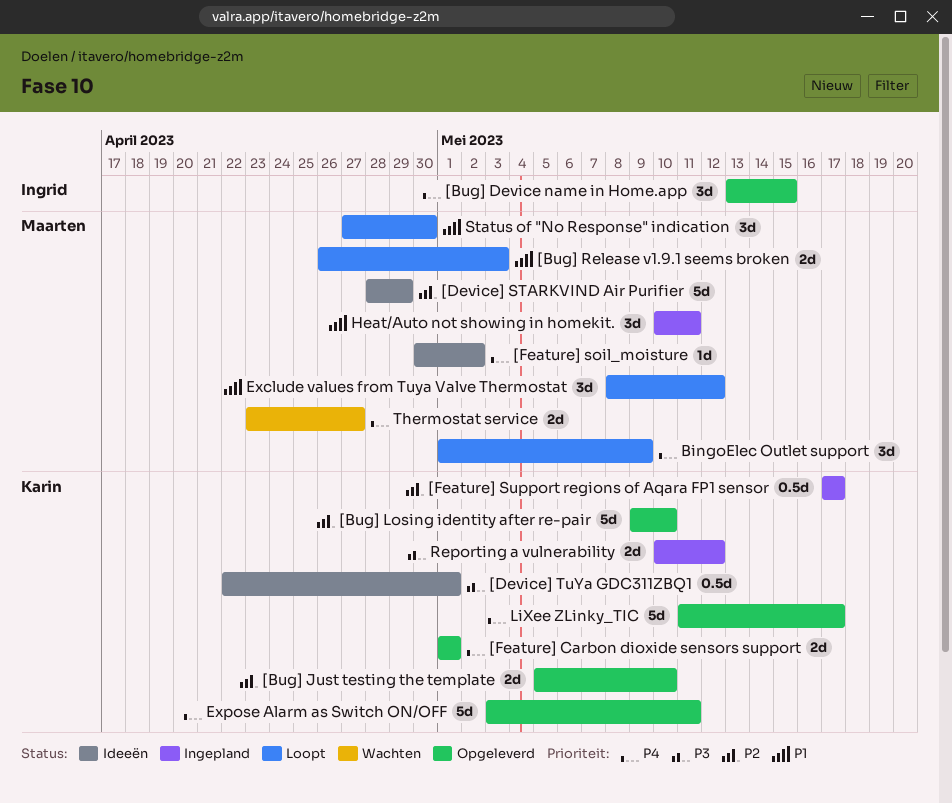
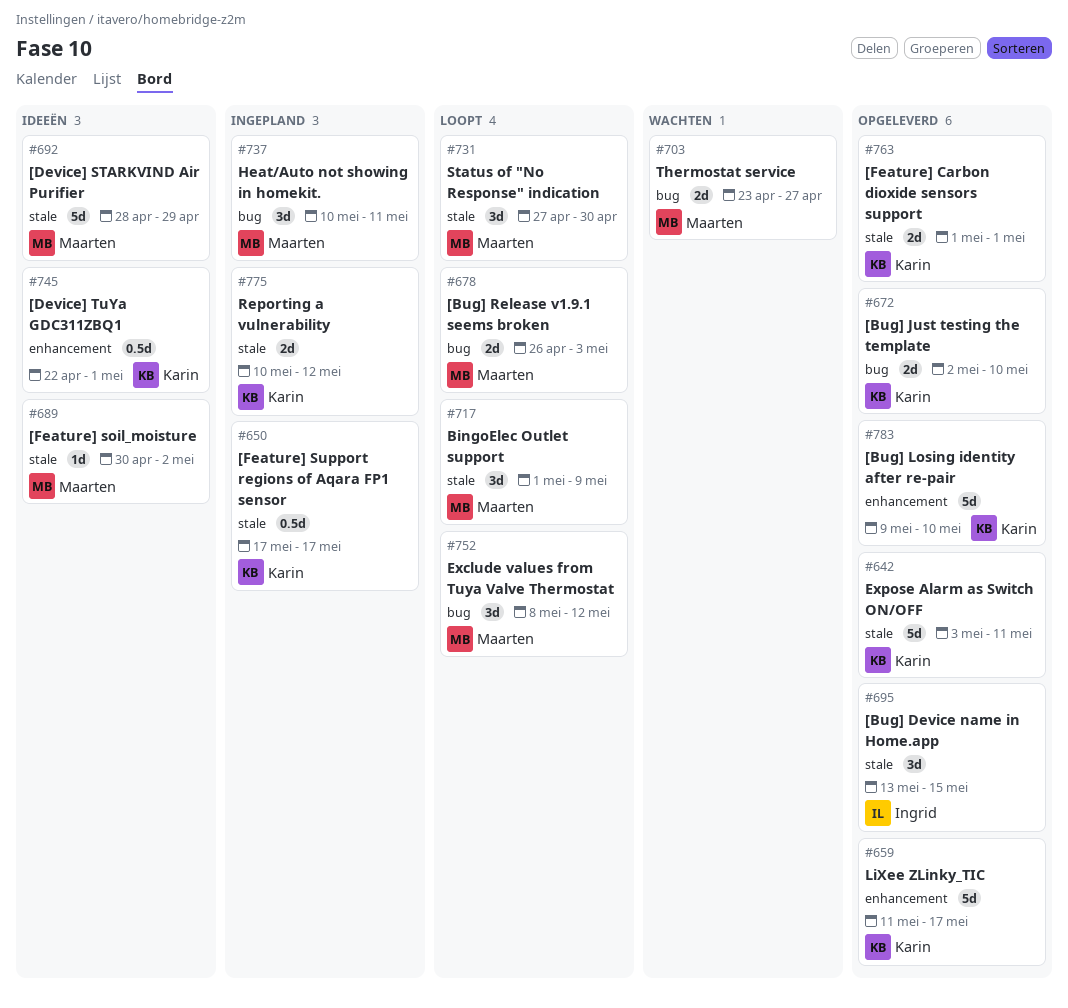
[Bug] Just testing the template, start: May 5 -> May 2

